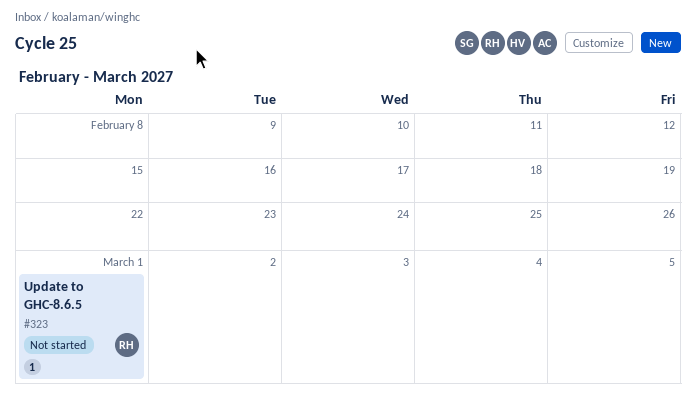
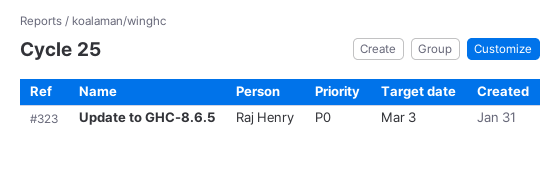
#323, due: Mar 1 -> Mar 3

